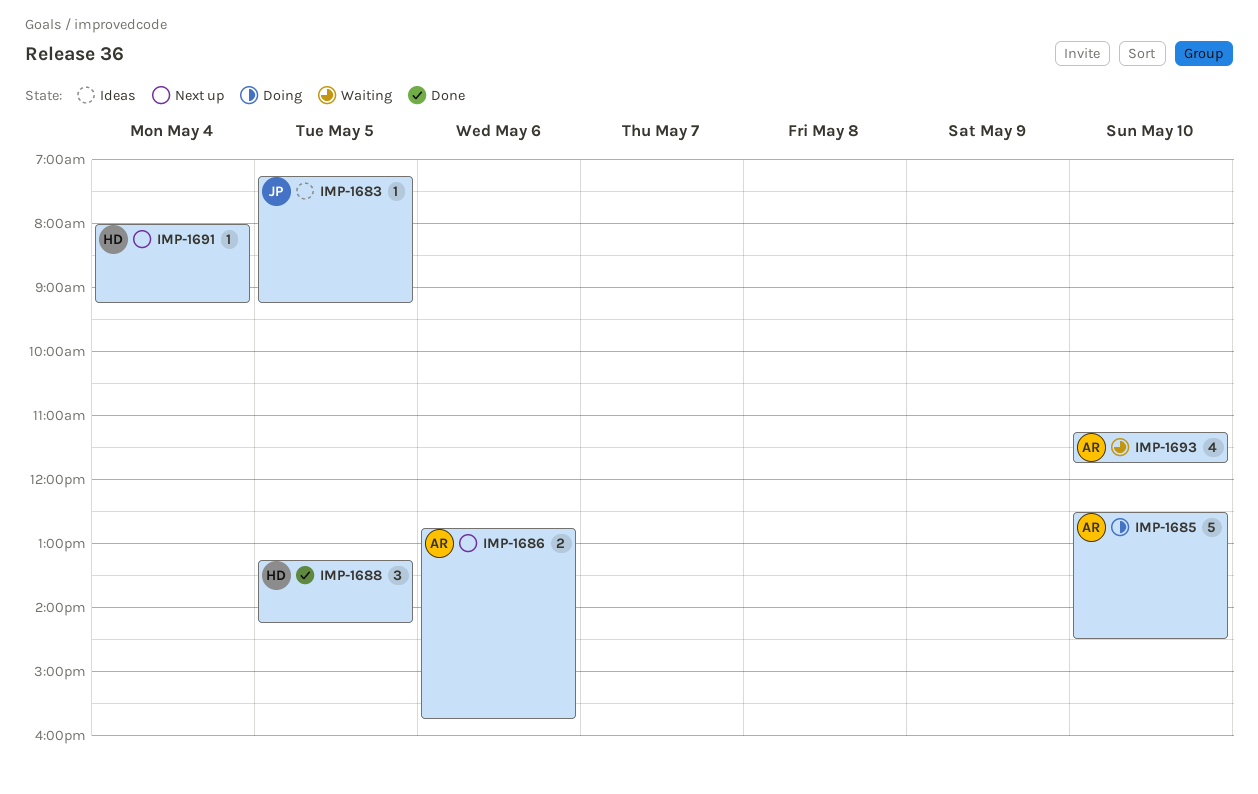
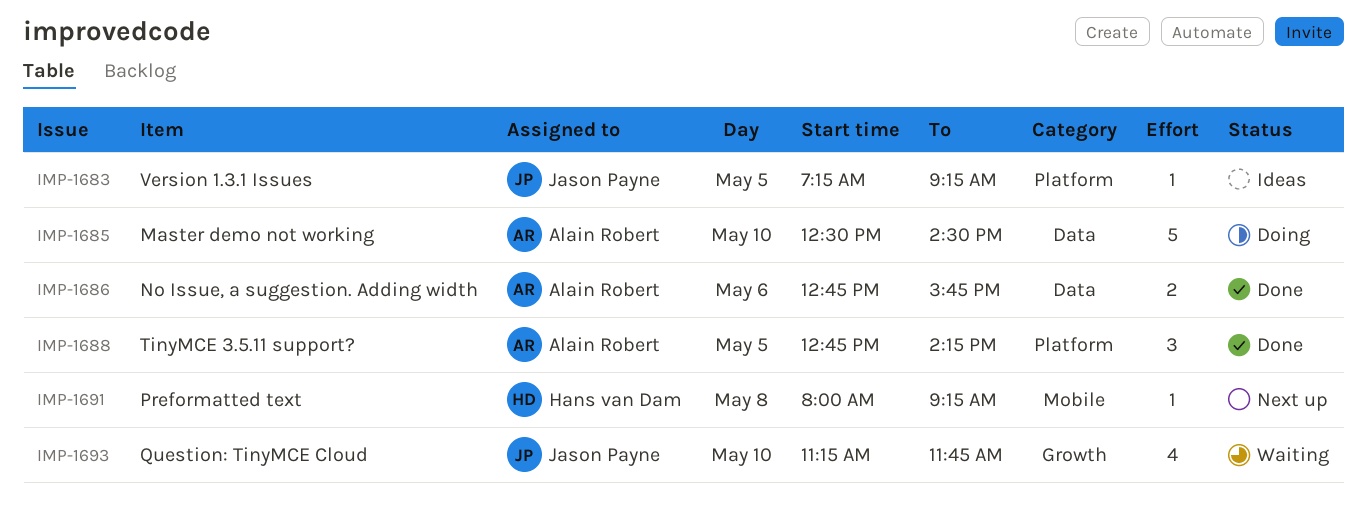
IMP-1686, status: Next up -> Done
IMP-1688, owner: Hans van Dam -> Alain Robert
IMP-1688, begins: 13:15 -> 12:45
IMP-1691, day: May 4 -> May 8
IMP-1693, owner: Alain Robert -> Jason Payne

